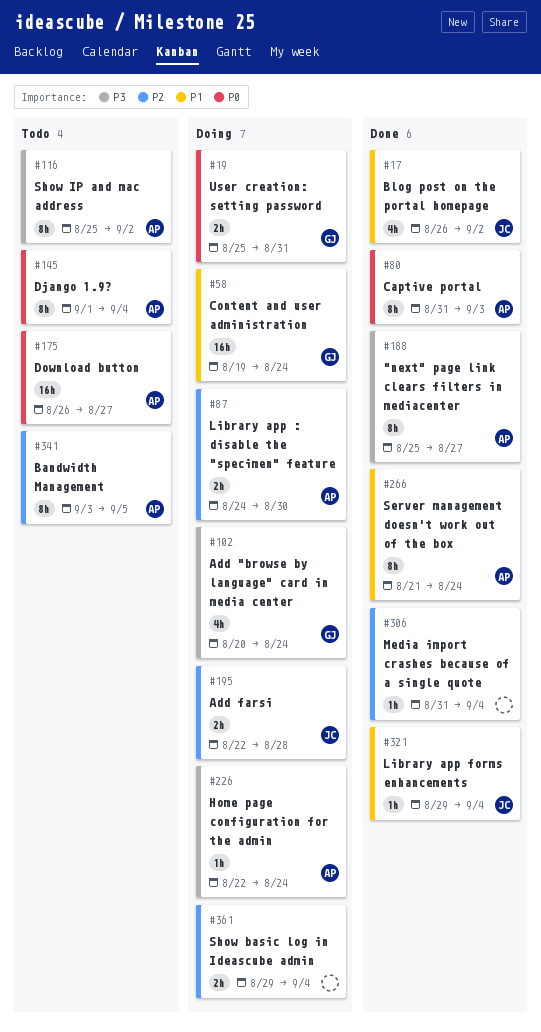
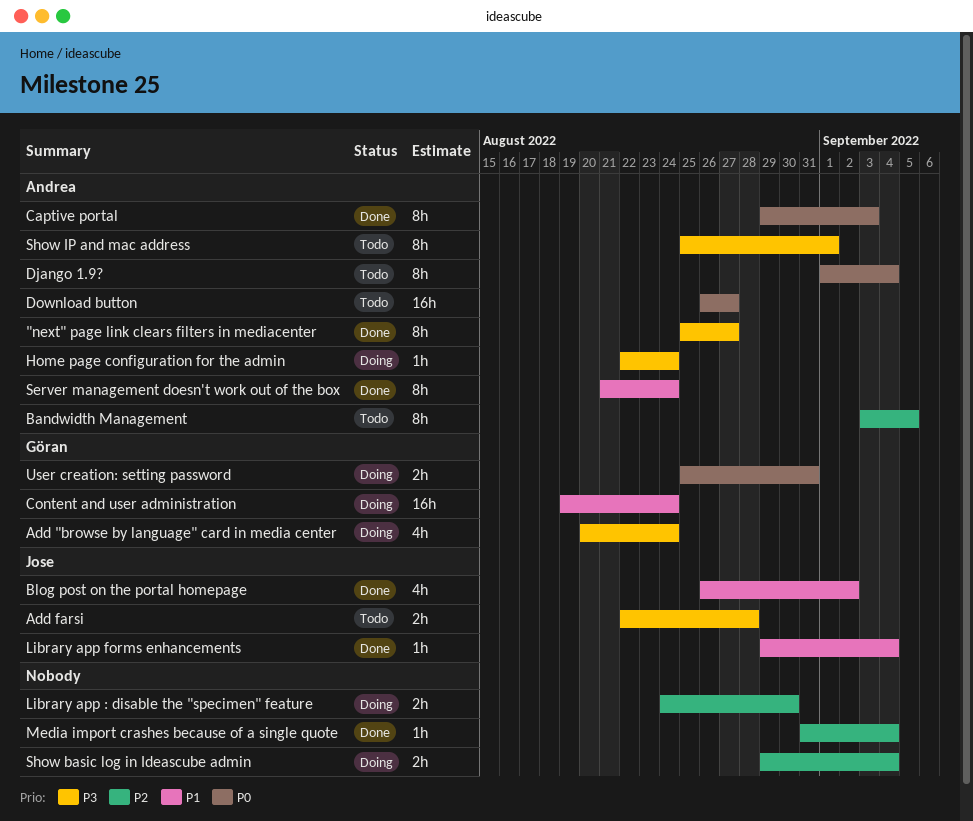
Add farsi, status: Doing -> Todo
Add farsi, priority: P2 -> P3
Captive portal, start: Aug 31 -> Aug 29
Library app : disable the "specimen" feature, owner: Andrea -> none
Show IP and mac address, due: Sep 2 -> Sep 1

